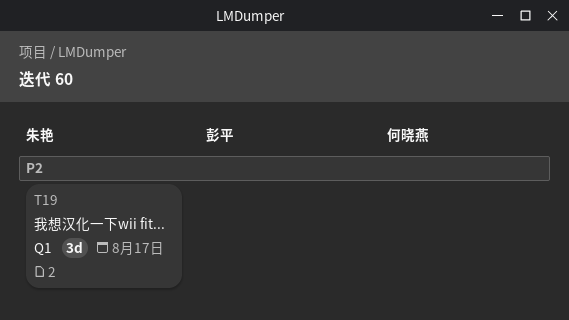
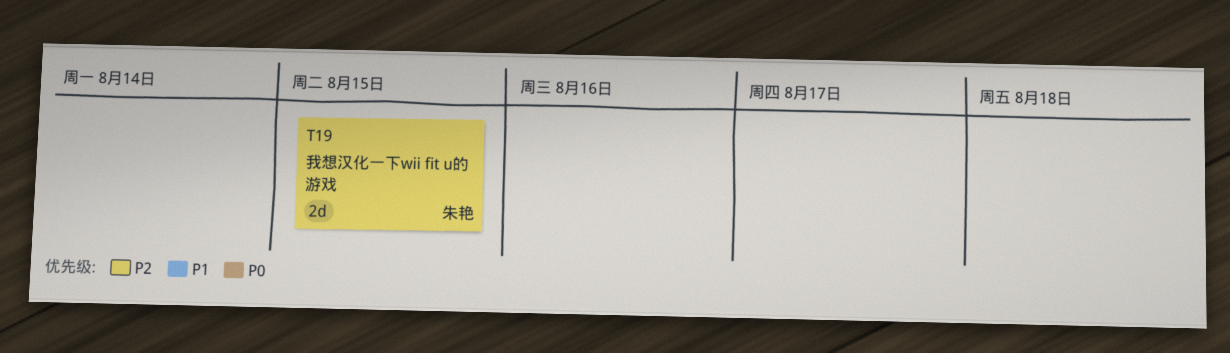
T19, estimate: 3d -> 2d
T19, due: Aug 17 -> Aug 15

